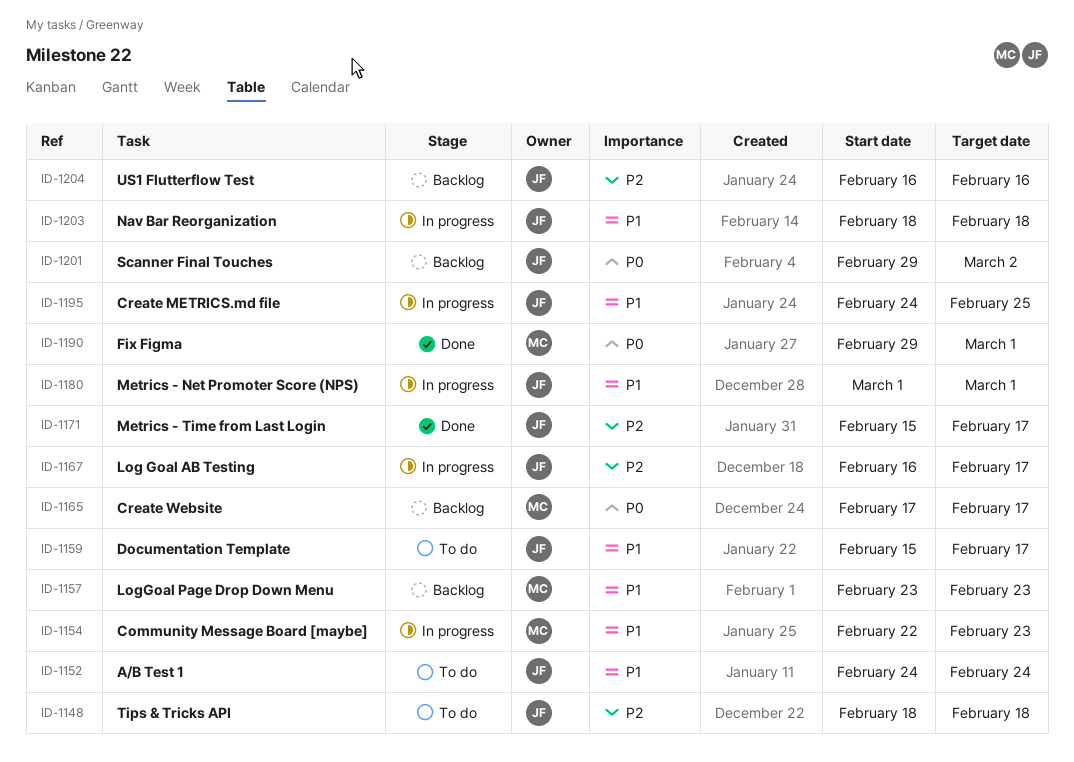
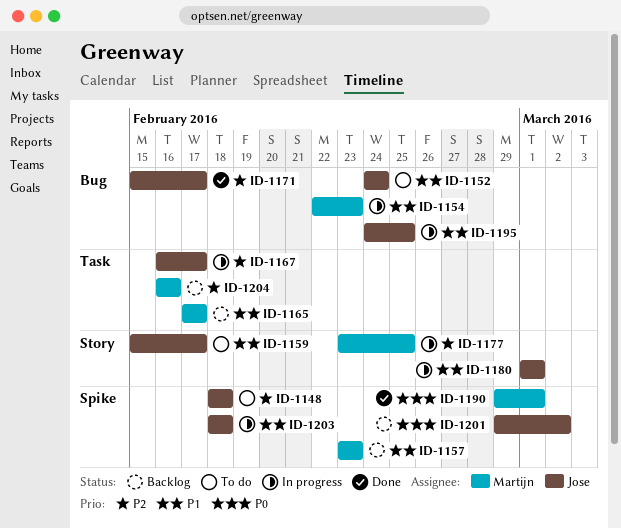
ID-1165, priority: P0 -> P1
ID-1177: none -> present
ID-1204, owner: Jose -> Martijn

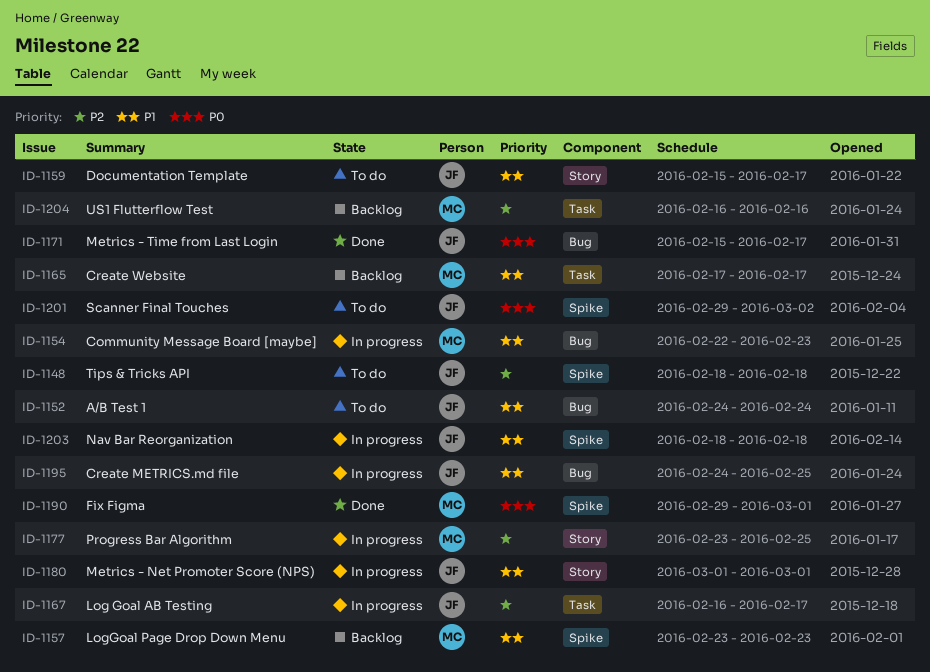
ID-1171, priority: P2 -> P0
ID-1201, status: Backlog -> To do

